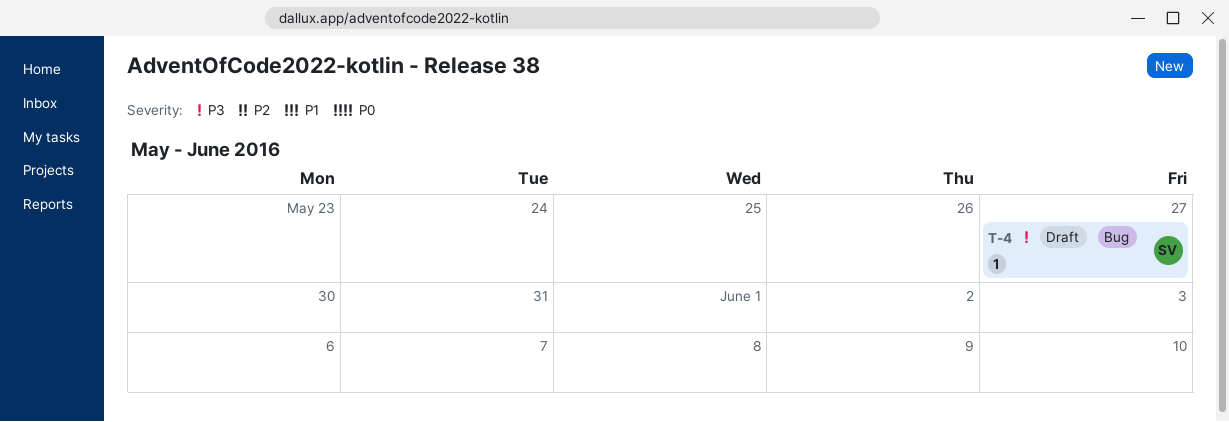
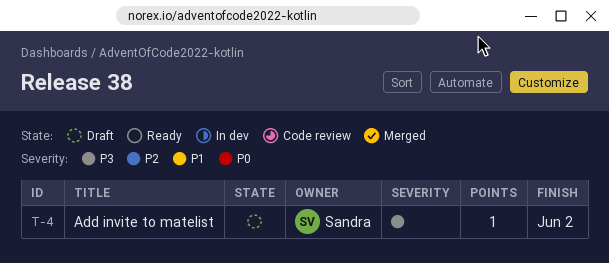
T-4, due: May 27 -> Jun 2

